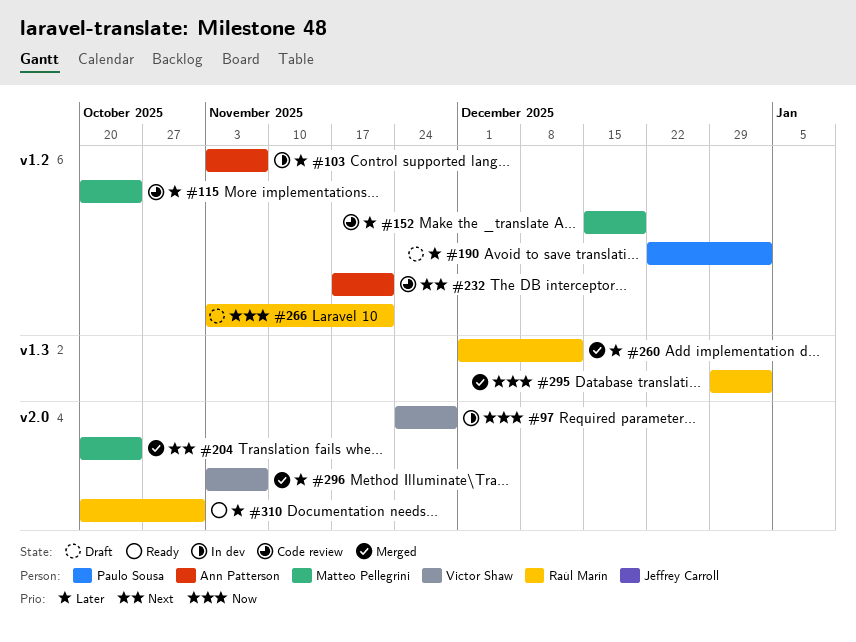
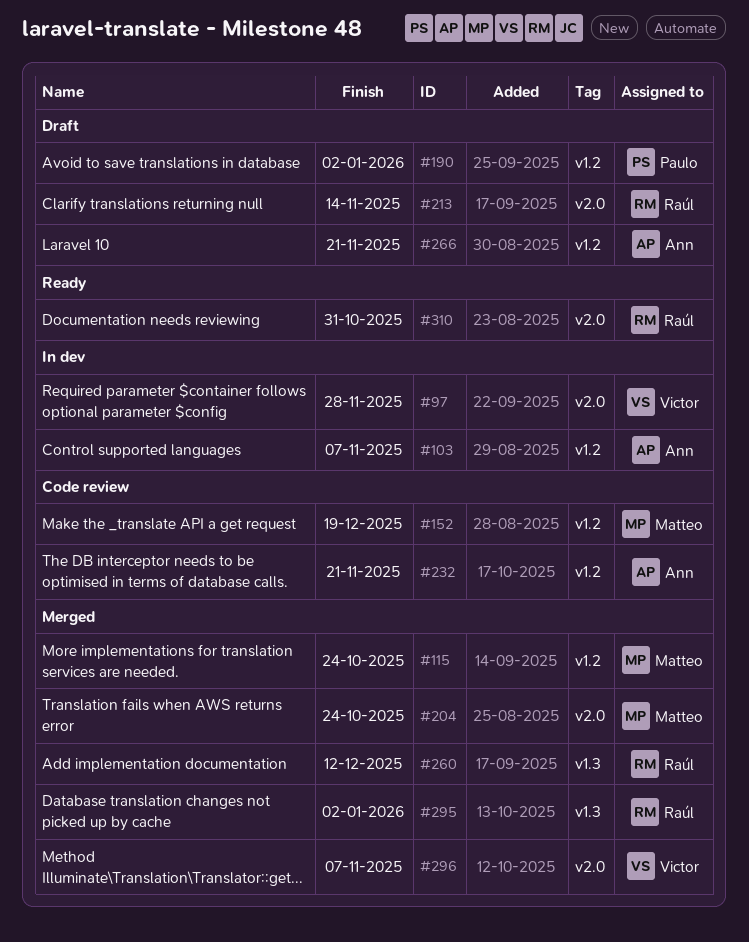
#115, status: Code review -> Merged
#213: none -> present
#266, owner: Raúl Marín -> Ann Patterson

